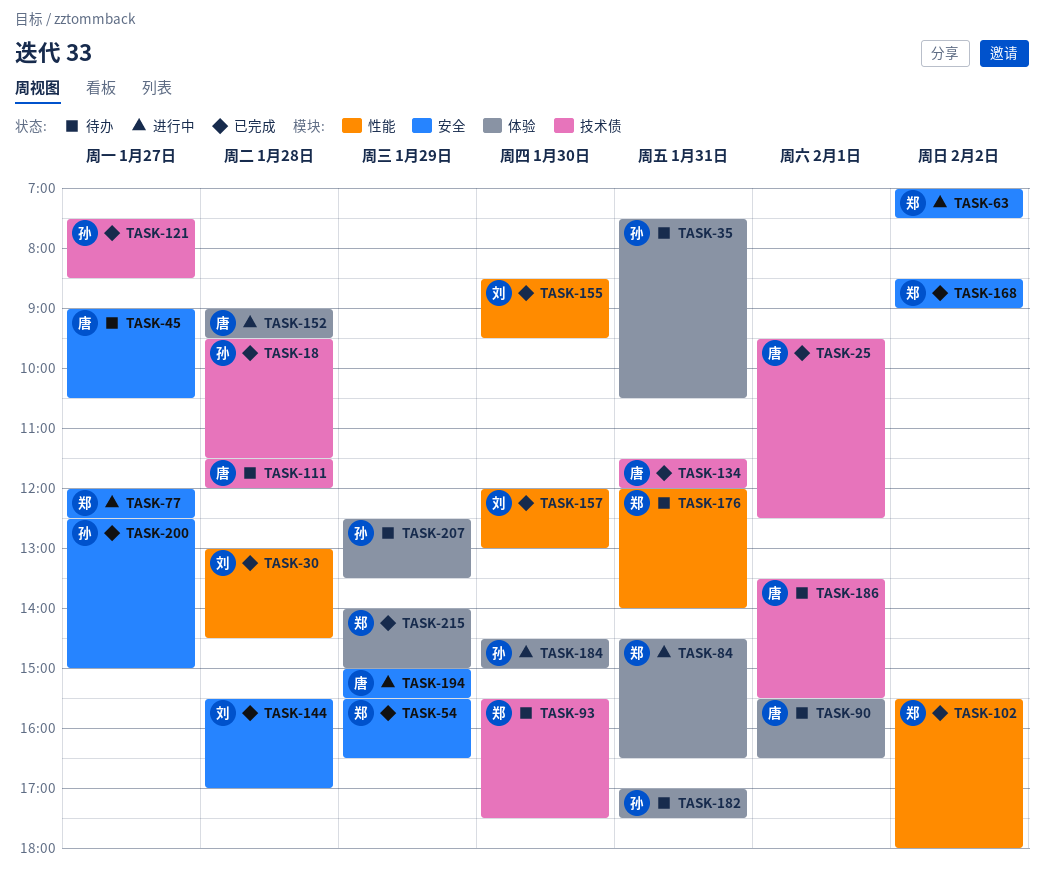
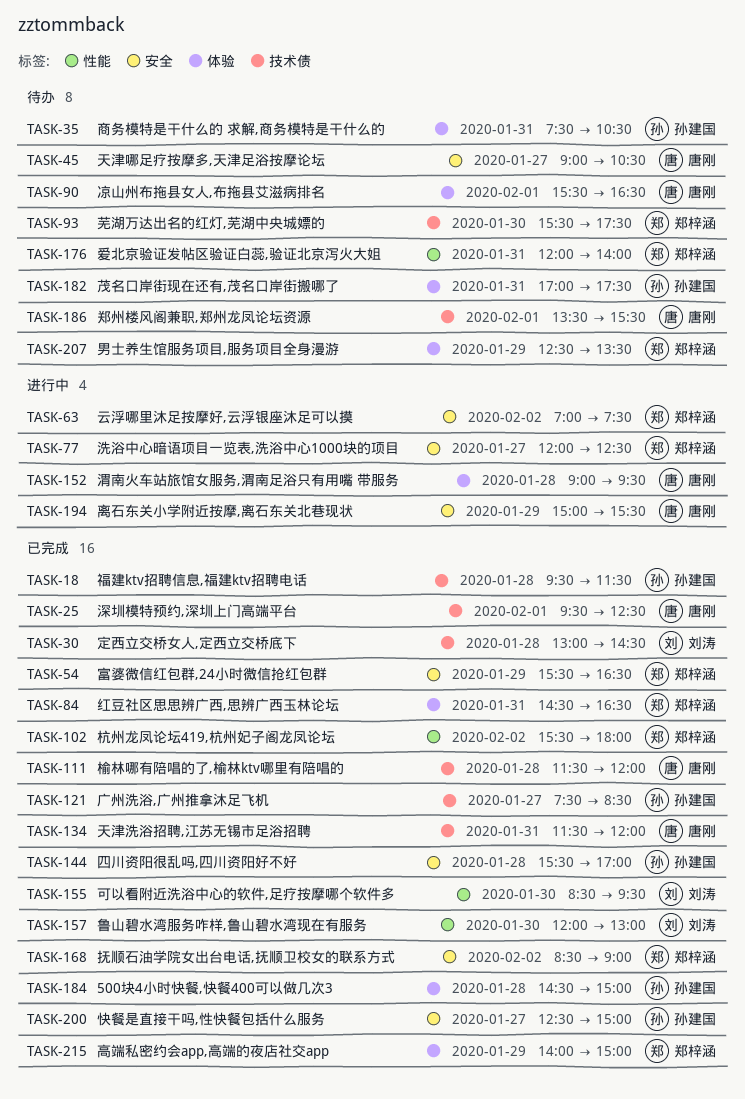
TASK-30, label: 性能 -> 技术债
TASK-84, status: 进行中 -> 已完成
TASK-111, status: 待办 -> 已完成
TASK-144, owner: 刘涛 -> 孙建国
TASK-184, status: 进行中 -> 已完成
TASK-184, day: Jan 30 -> Jan 28
TASK-207, owner: 孙建国 -> 郑梓涵

